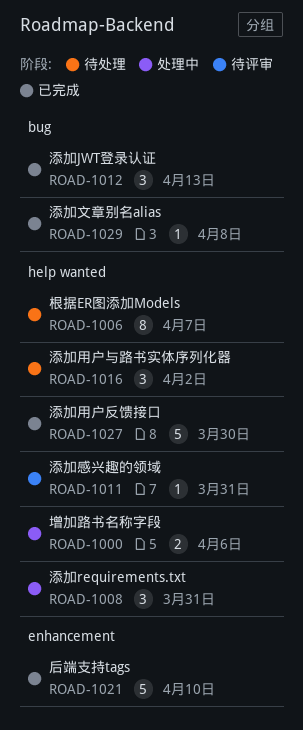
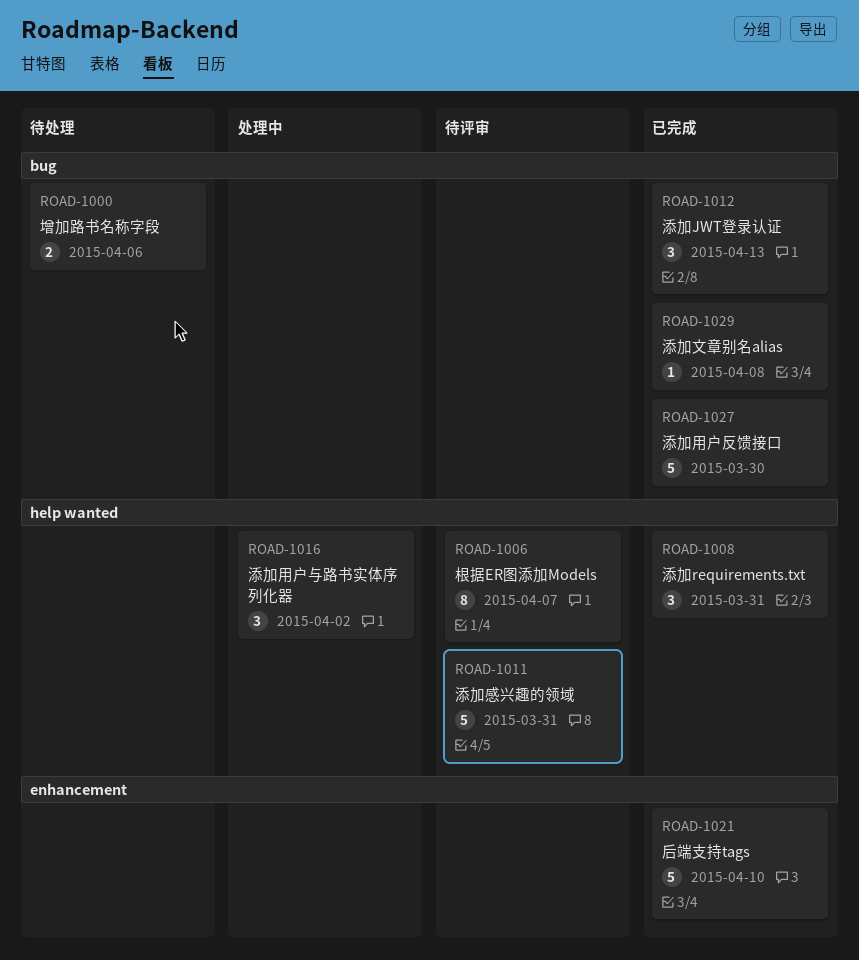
ROAD-1000, status: 处理中 -> 待处理
ROAD-1000, label: help wanted -> bug
ROAD-1006, status: 待处理 -> 待评审
ROAD-1008, status: 处理中 -> 已完成
ROAD-1011, estimate: 1 -> 5
ROAD-1016, status: 待处理 -> 处理中
ROAD-1027, label: help wanted -> bug

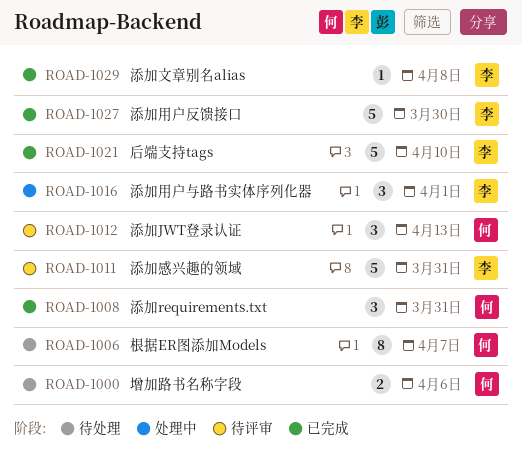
ROAD-1006, status: 待评审 -> 待处理
ROAD-1012, status: 已完成 -> 待评审
ROAD-1016, due: Apr 2 -> Apr 1

